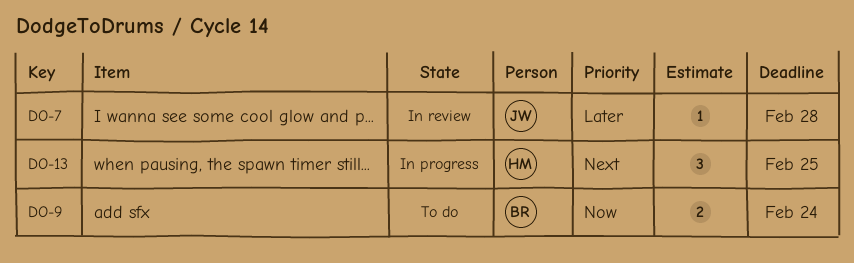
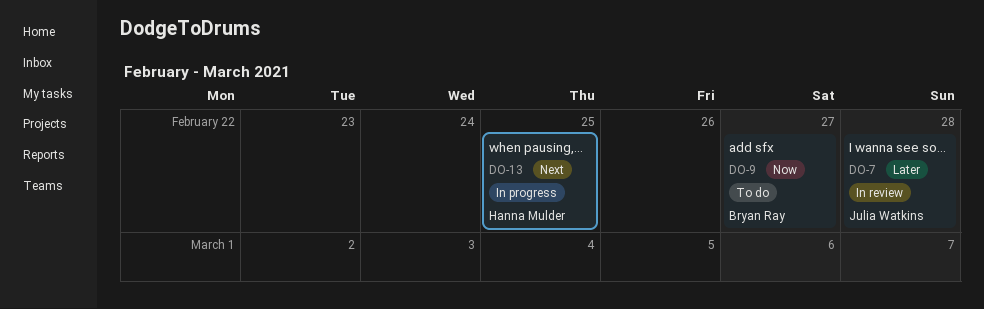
DO-9, due: Feb 24 -> Feb 27

